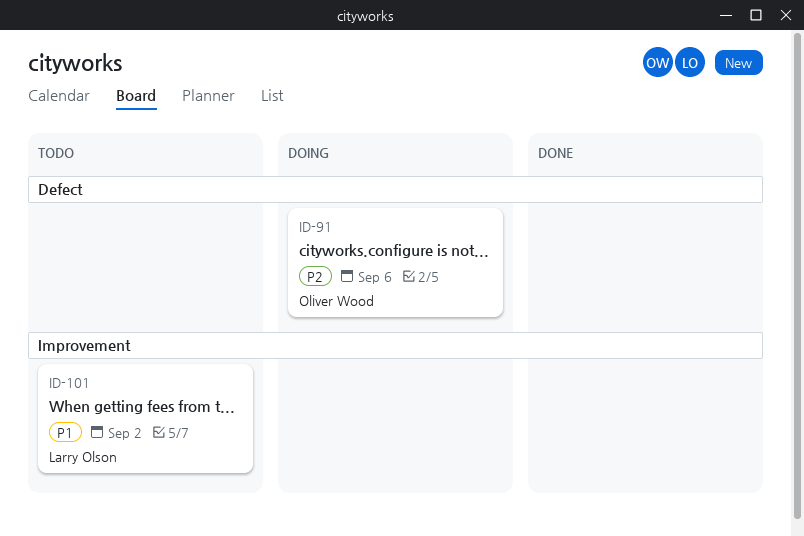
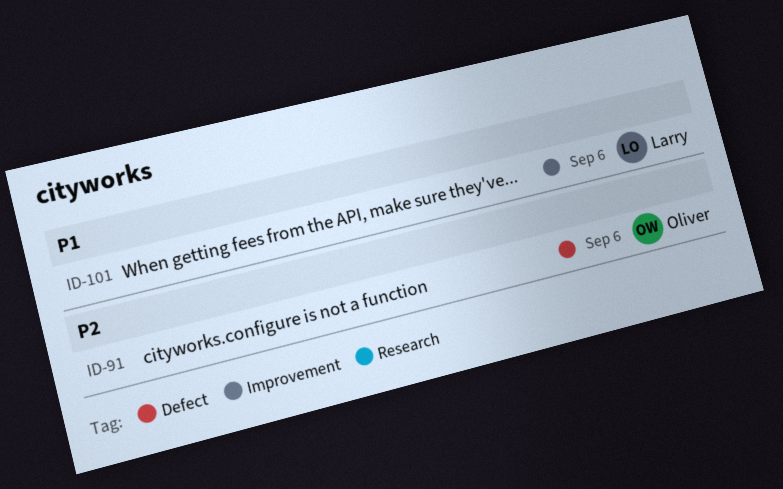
ID-101, due: Sep 2 -> Sep 6

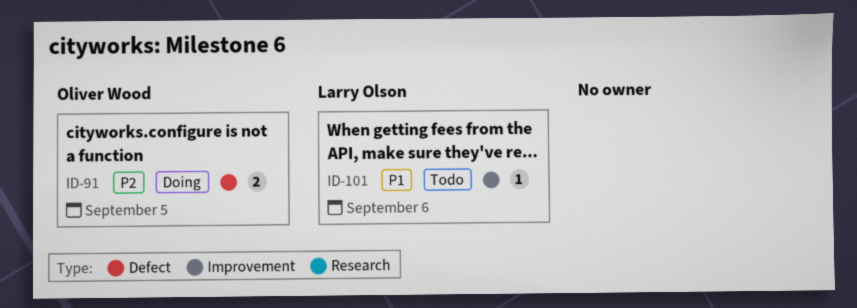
ID-91, due: Sep 6 -> Sep 5

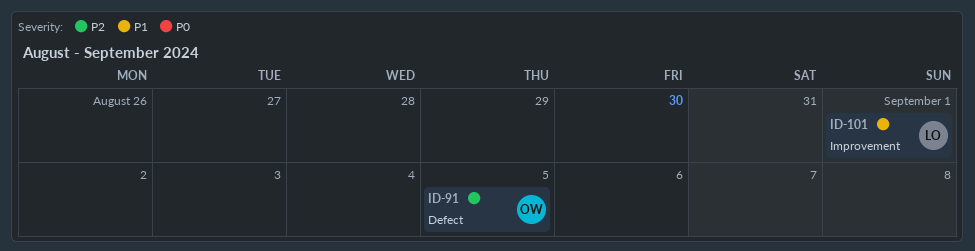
ID-101, due: Sep 6 -> Sep 1

